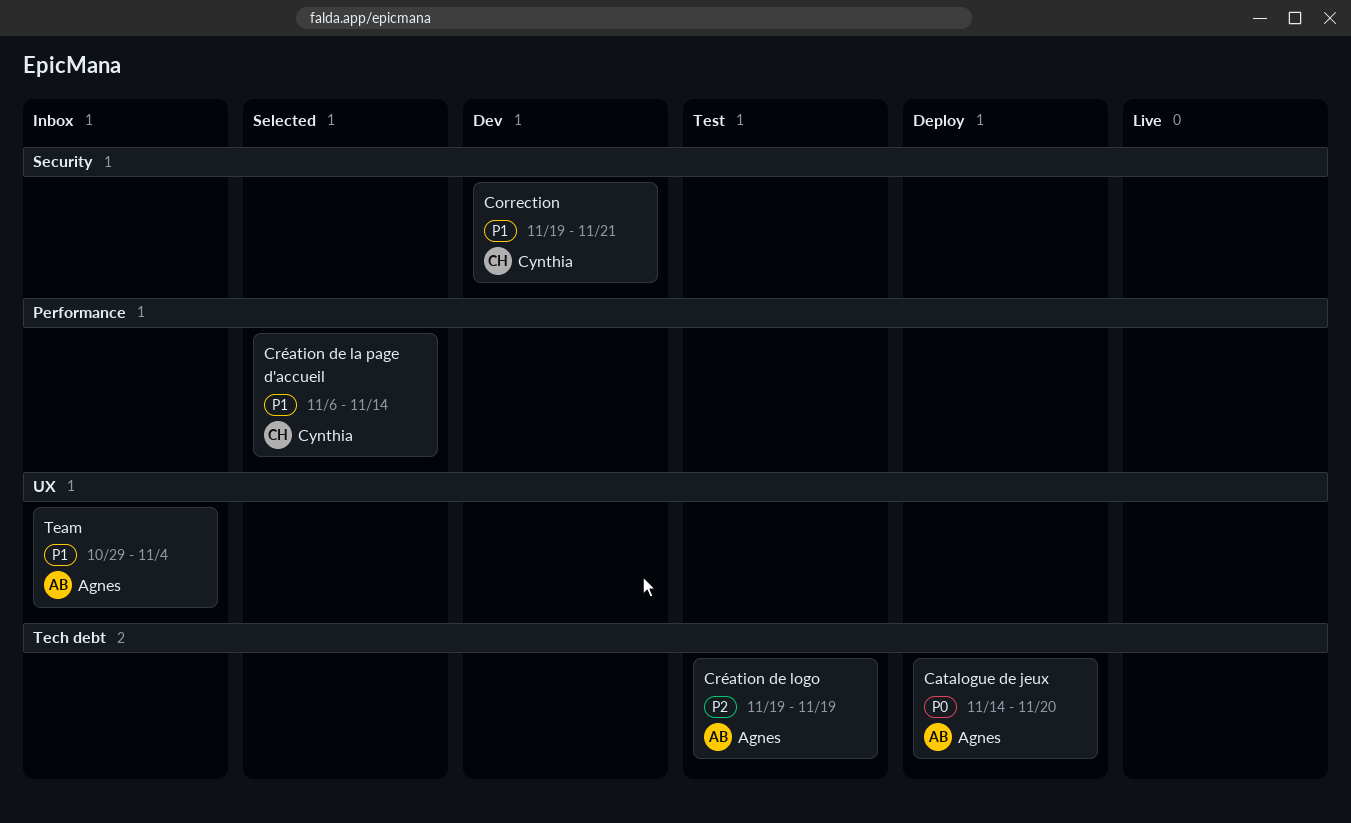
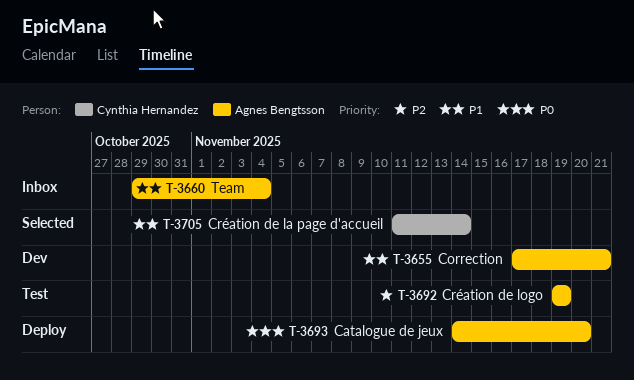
Correction, owner: Cynthia Hernandez -> Agnes Bengtsson
Correction, start: Nov 19 -> Nov 17
Création de la page d'accueil, start: Nov 6 -> Nov 11

